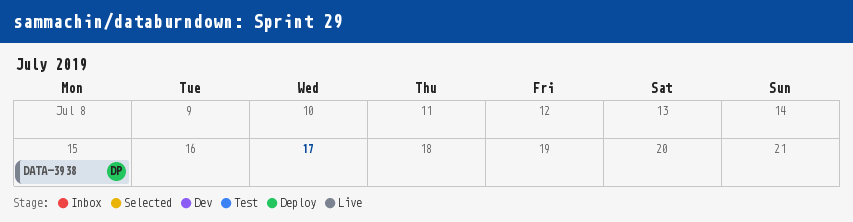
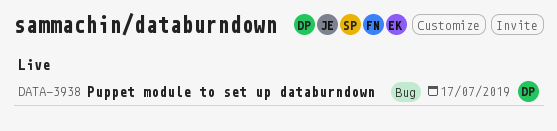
DATA-3938, due: Jul 15 -> Jul 17

